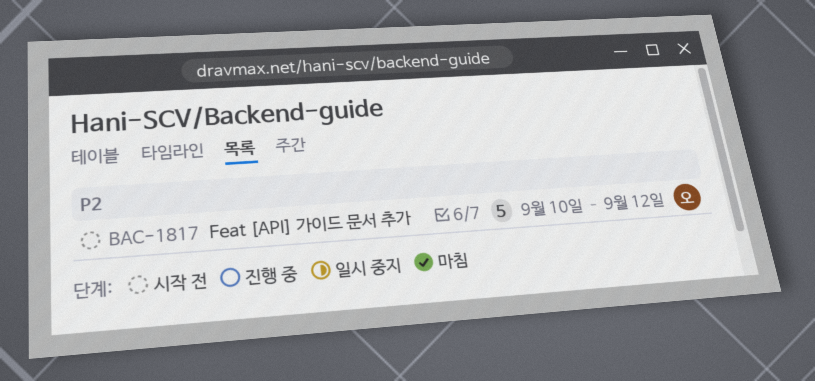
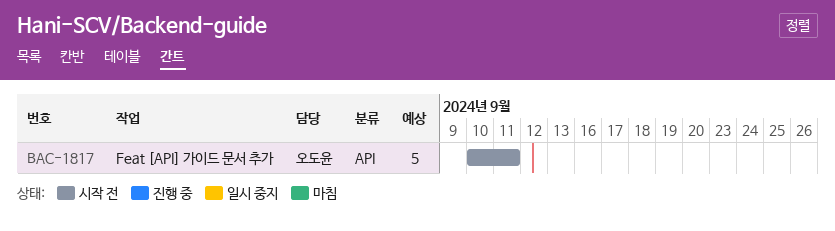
BAC-1817, due: Sep 12 -> Sep 11

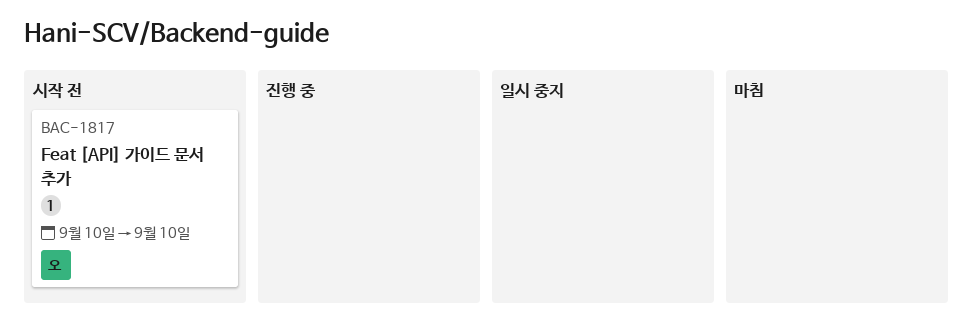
BAC-1817, estimate: 5 -> 1
BAC-1817, due: Sep 11 -> Sep 10

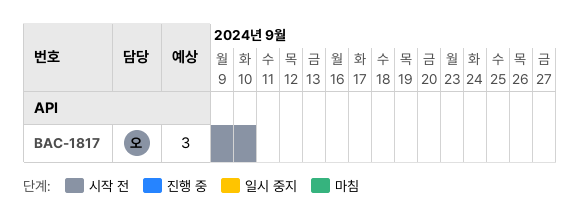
BAC-1817, estimate: 1 -> 3
BAC-1817, start: Sep 10 -> Sep 9

